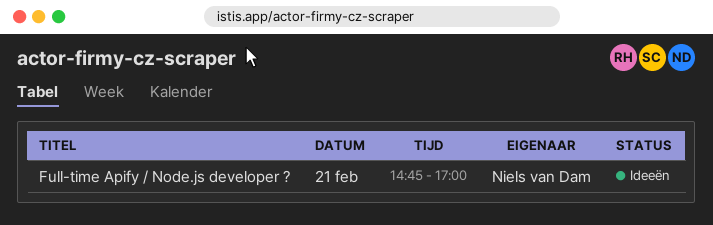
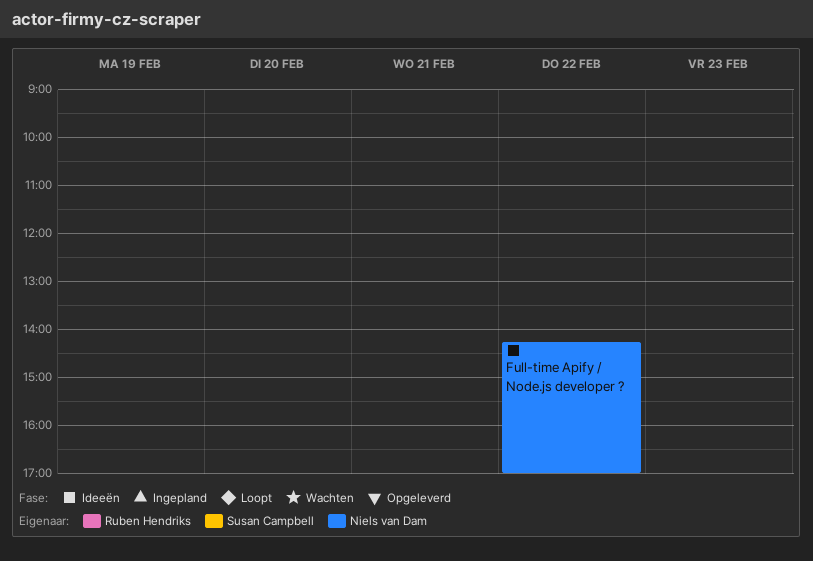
Full-time Apify / Node.js developer ?, day: Feb 21 -> Feb 22
Full-time Apify / Node.js developer ?, begins: 14:45 -> 14:15

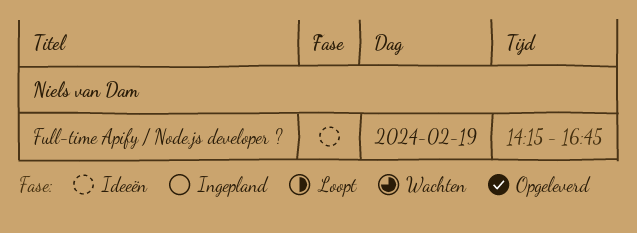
Full-time Apify / Node.js developer ?, day: Feb 22 -> Feb 19
Full-time Apify / Node.js developer ?, ends: 17:00 -> 16:45

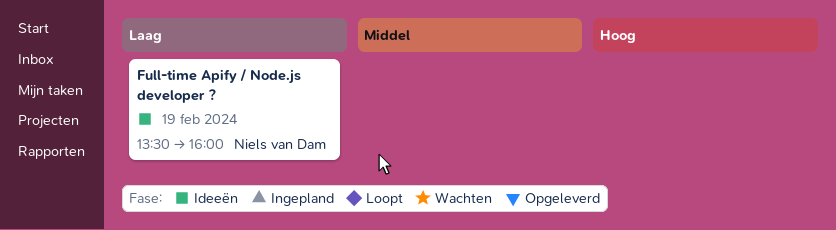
Full-time Apify / Node.js developer ?, begins: 14:15 -> 13:30
Full-time Apify / Node.js developer ?, ends: 16:45 -> 16:00

